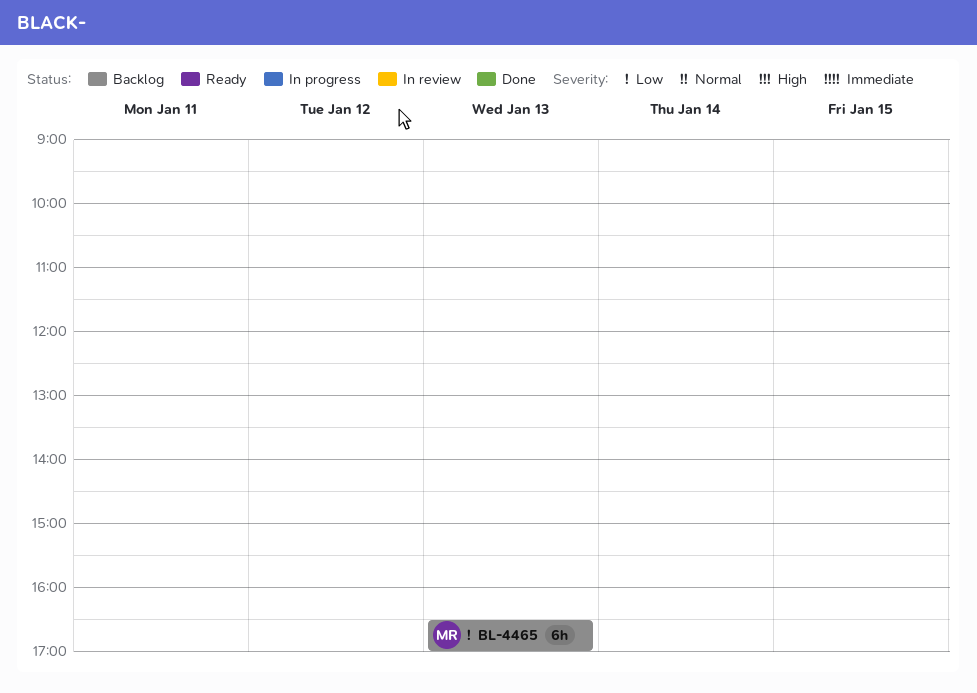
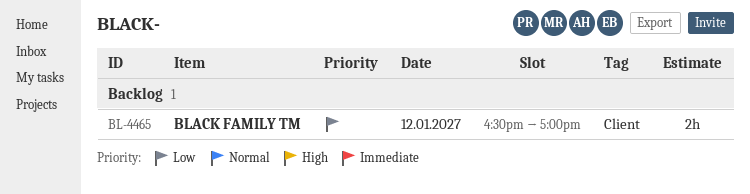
BL-4465, estimate: 6h -> 2h
BL-4465, day: Jan 13 -> Jan 12

